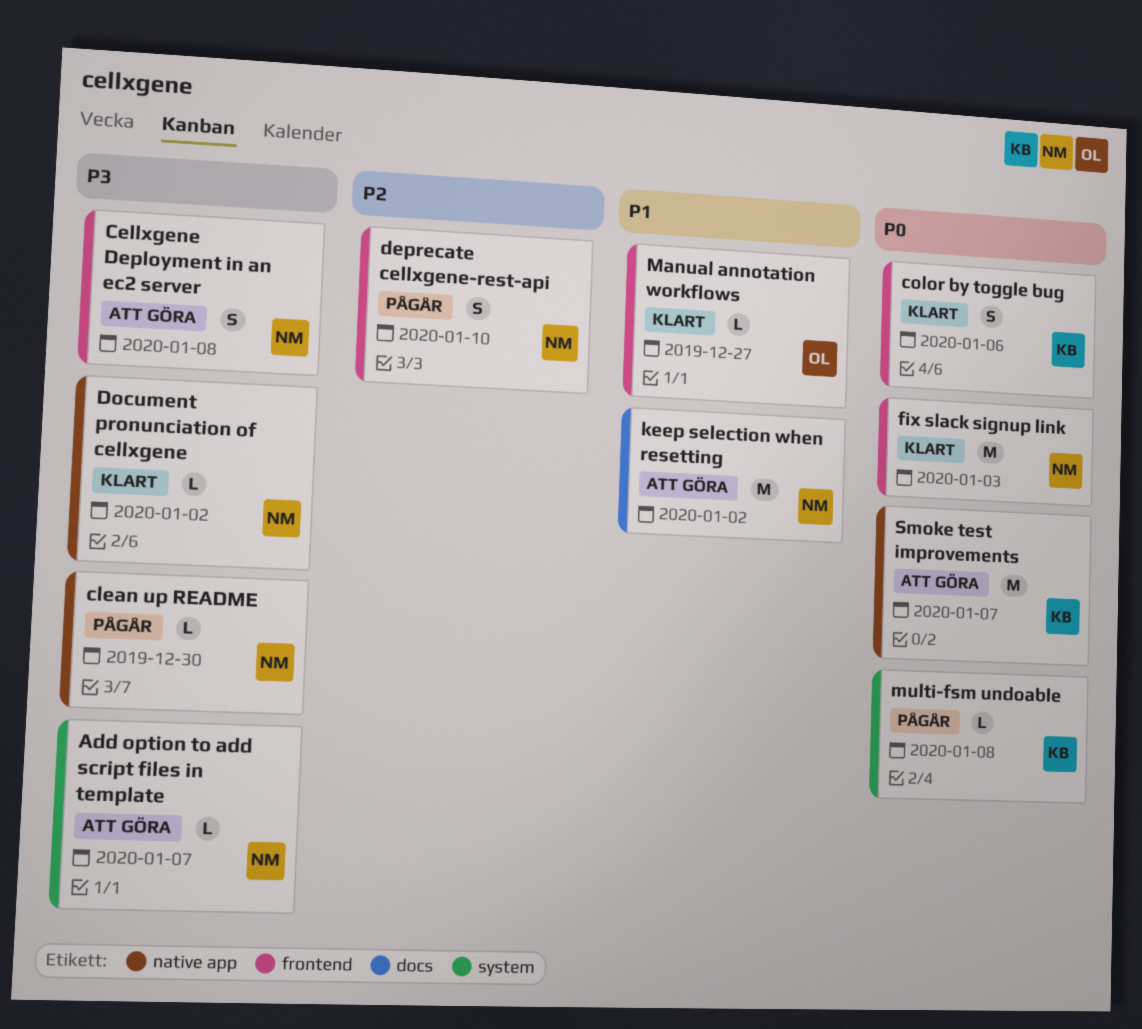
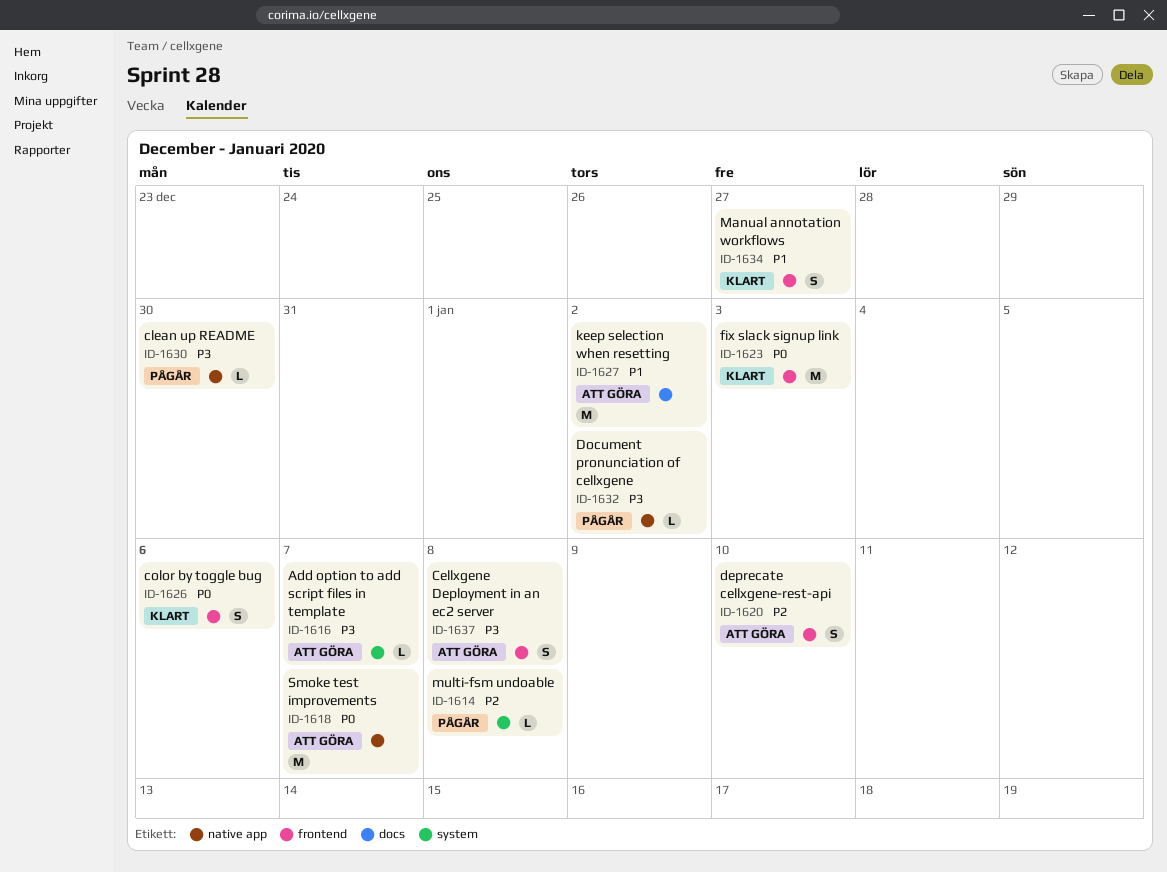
deprecate cellxgene-rest-api, status: Pågår -> Att göra
Document pronunciation of cellxgene, status: Klart -> Pågår
Manual annotation workflows, estimate: L -> S
multi-fsm undoable, priority: P0 -> P2

